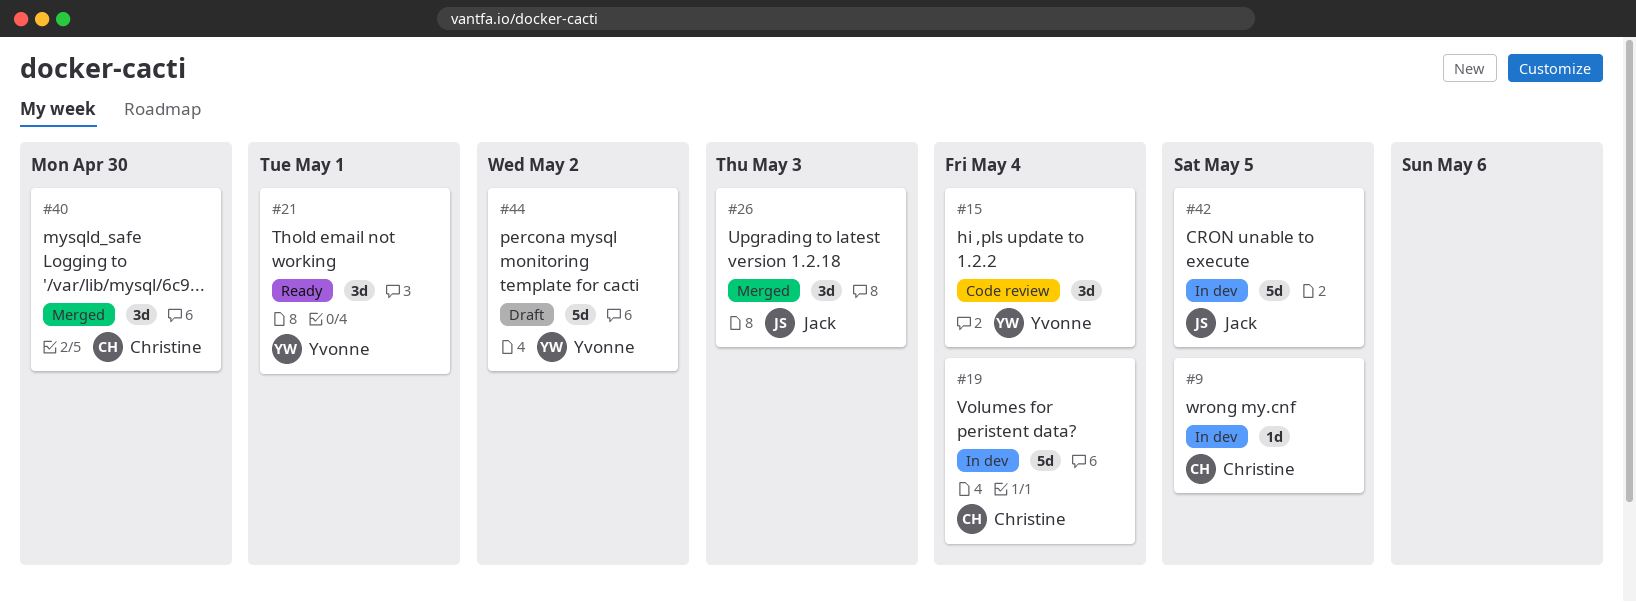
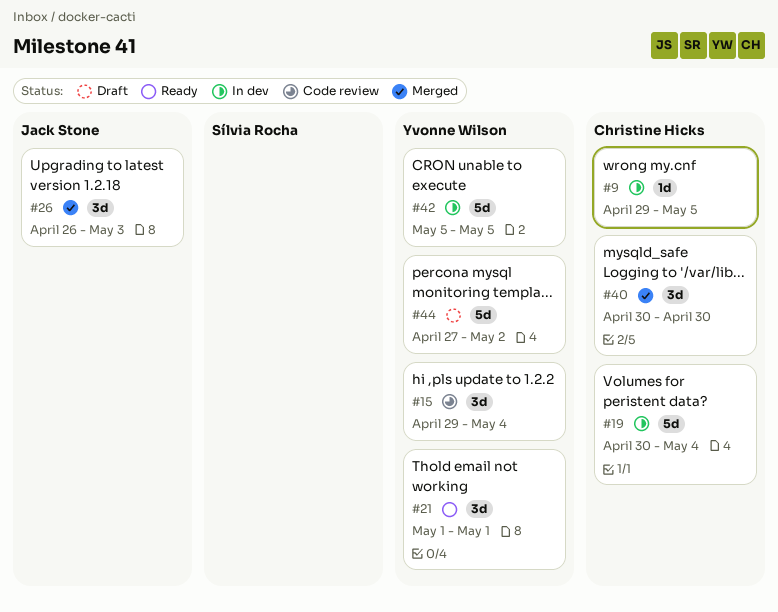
#42, owner: Jack Stone -> Yvonne Wilson

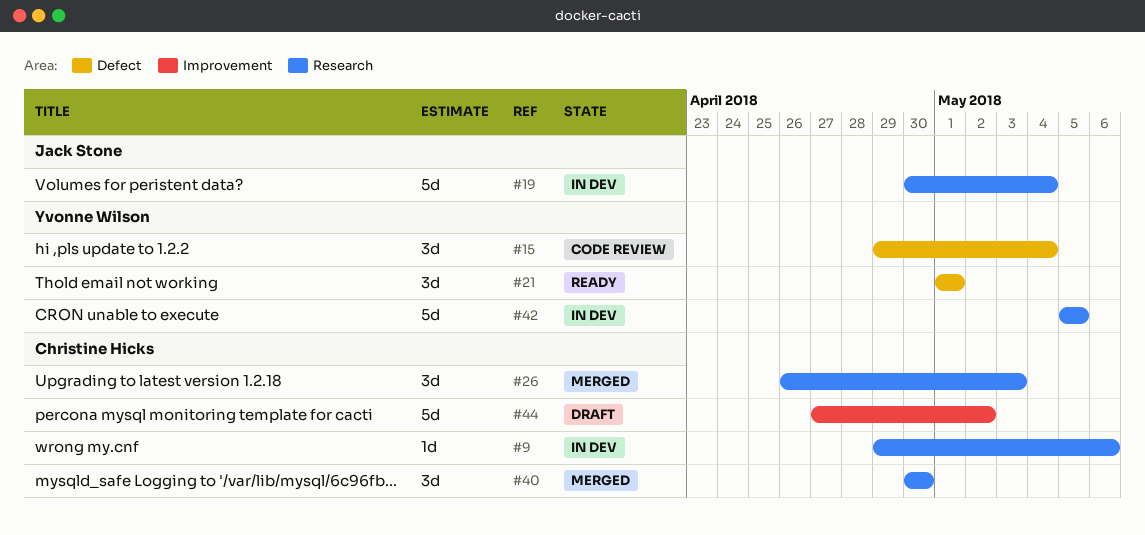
#9, due: May 5 -> May 6
#19, owner: Christine Hicks -> Jack Stone
#26, owner: Jack Stone -> Christine Hicks
#44, owner: Yvonne Wilson -> Christine Hicks

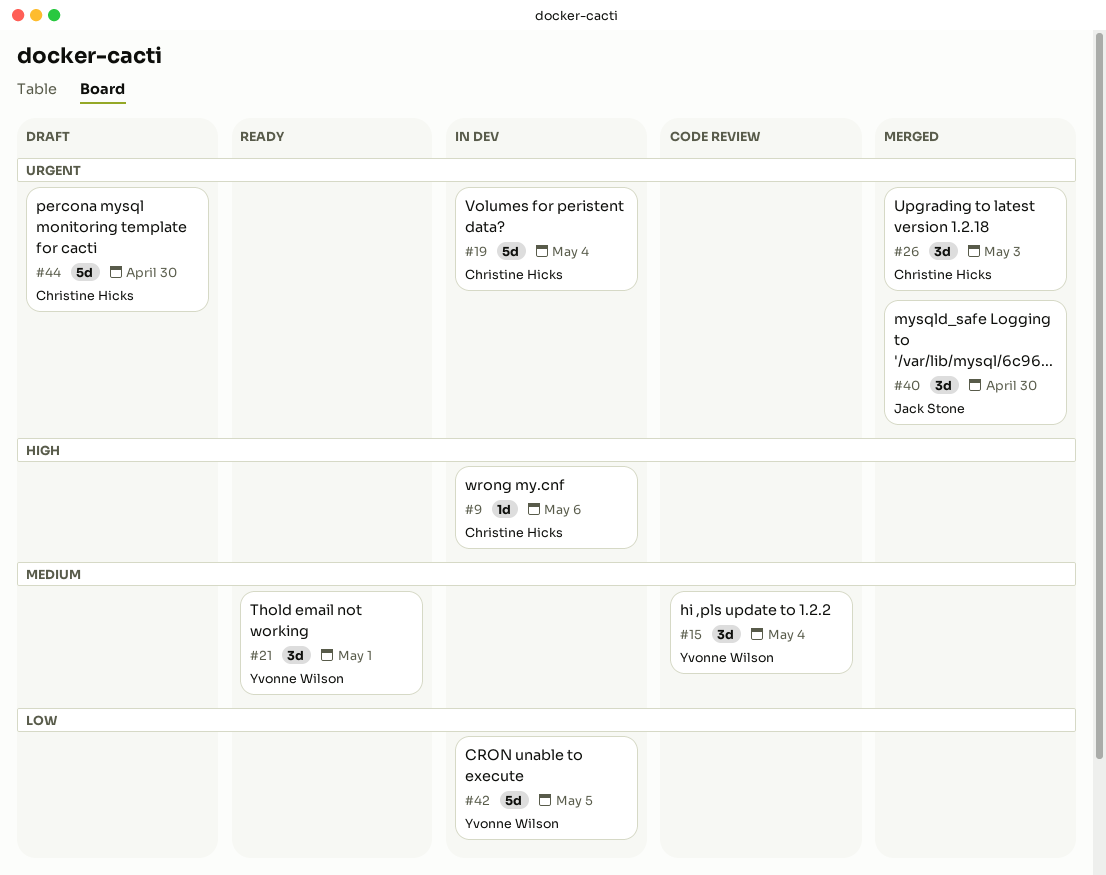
#19, owner: Jack Stone -> Christine Hicks
#40, owner: Christine Hicks -> Jack Stone
#44, due: May 2 -> Apr 30

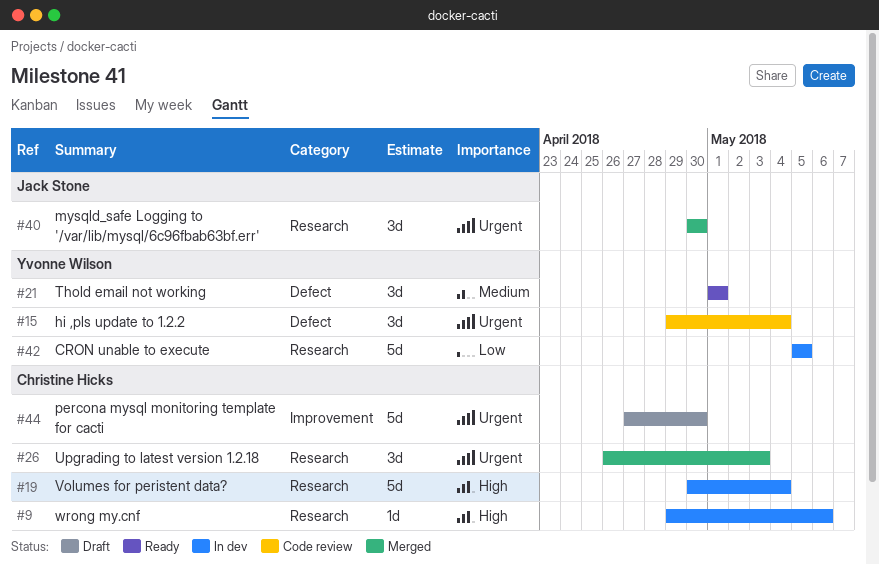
#15, priority: Medium -> Urgent
#19, priority: Urgent -> High

